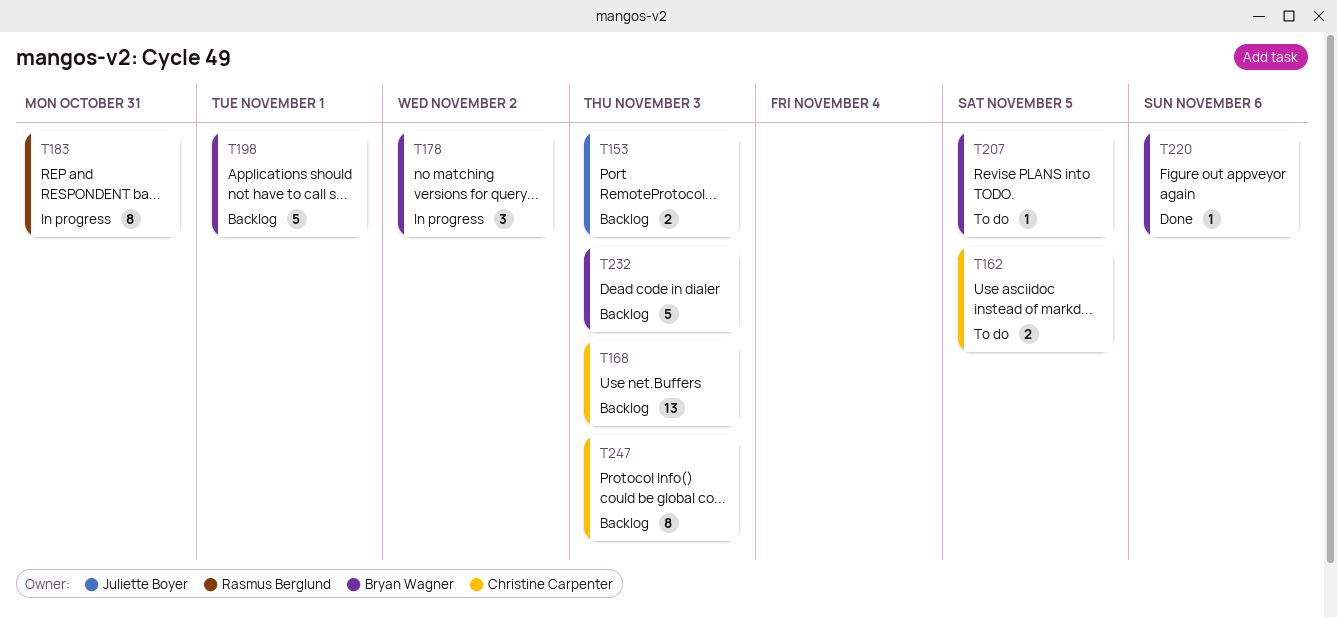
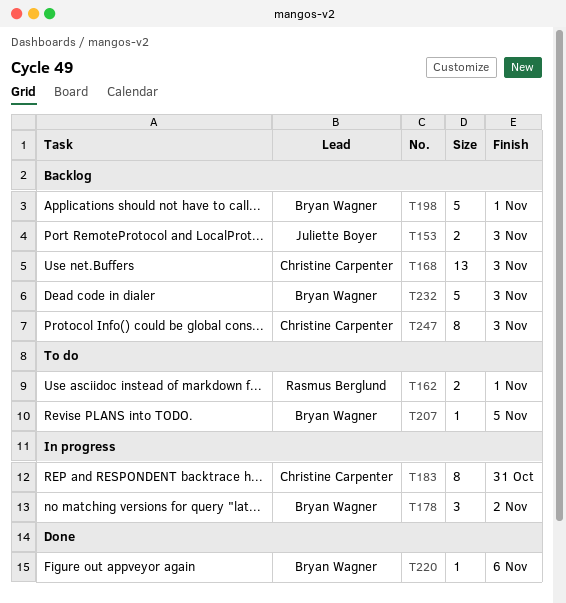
T162, owner: Christine Carpenter -> Rasmus Berglund
T162, due: Nov 5 -> Nov 1
T183, owner: Rasmus Berglund -> Christine Carpenter

